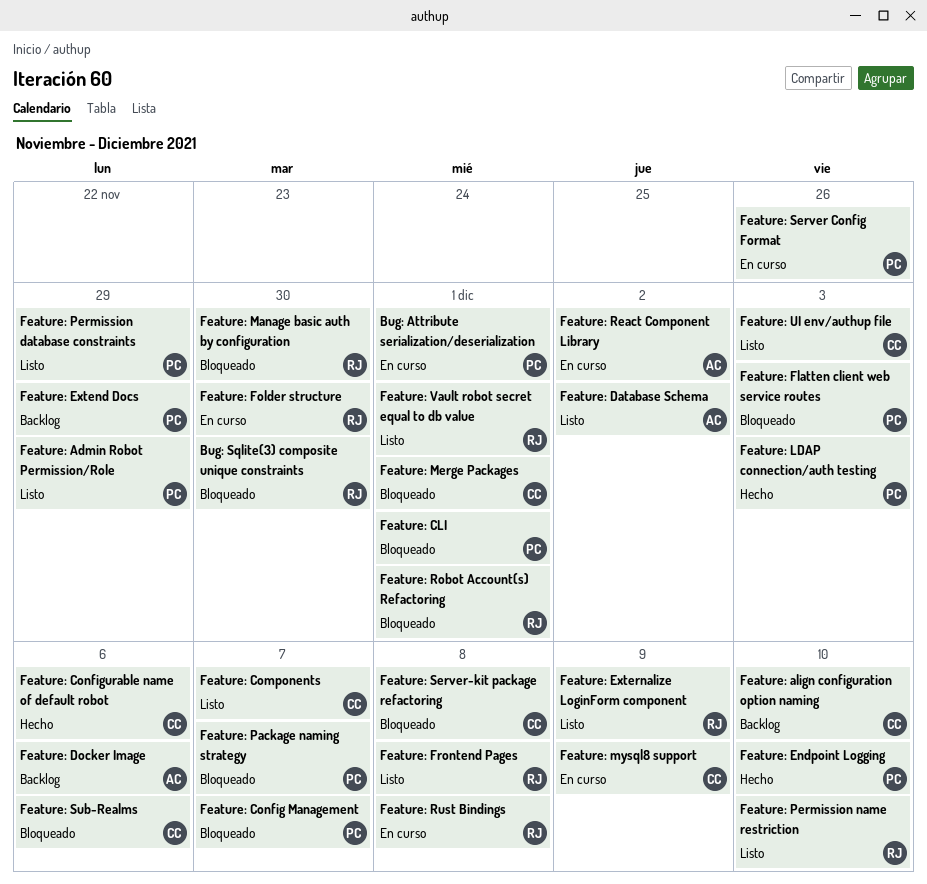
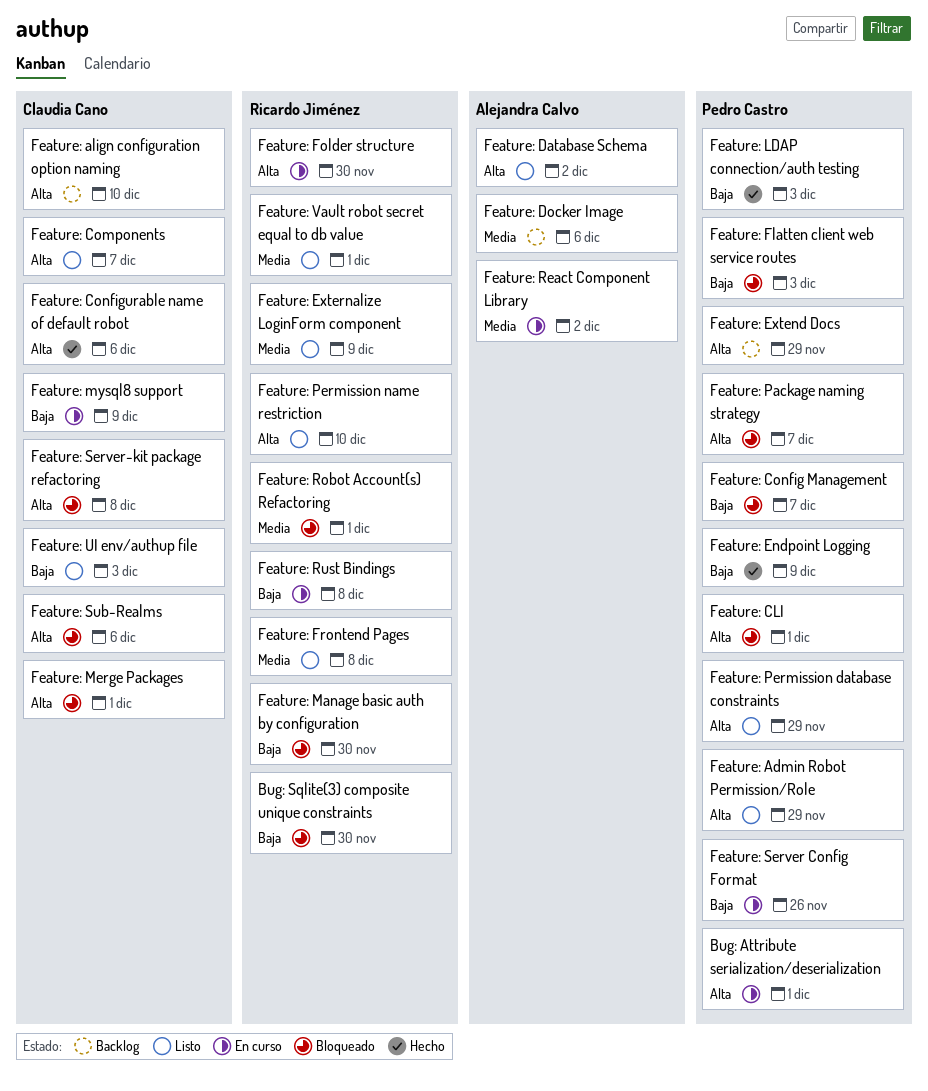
Feature: Endpoint Logging, due: Dec 10 -> Dec 9

